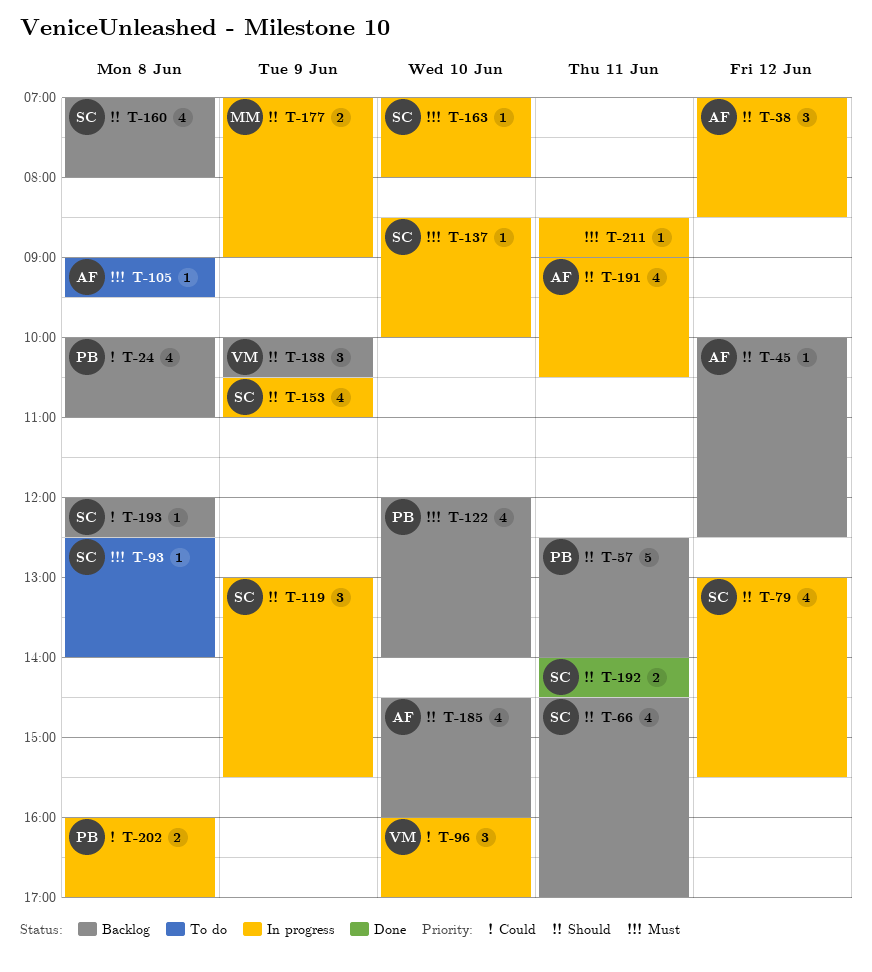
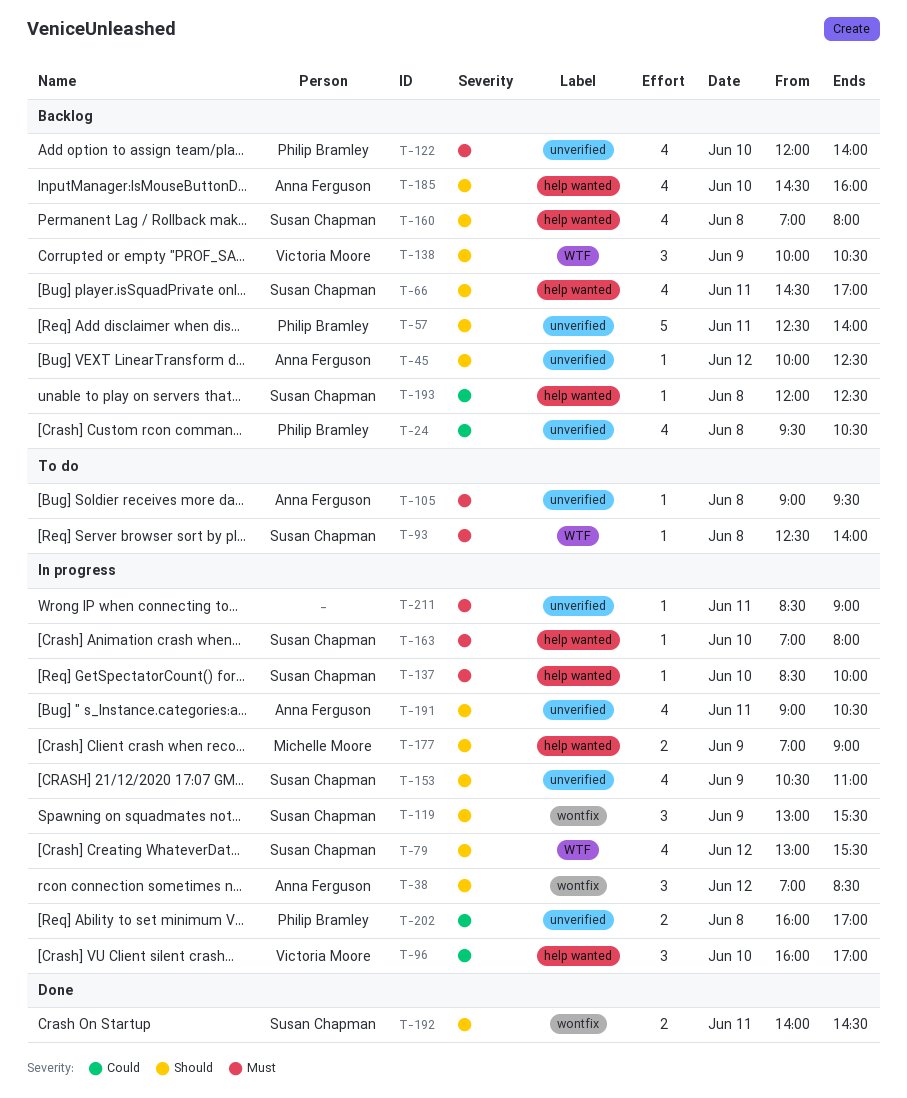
T-24, begins: 10:00 -> 09:30
T-24, ends: 11:00 -> 10:30

